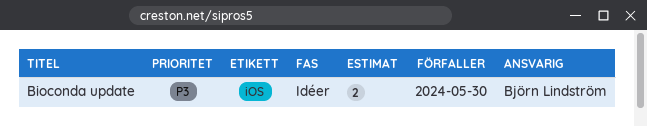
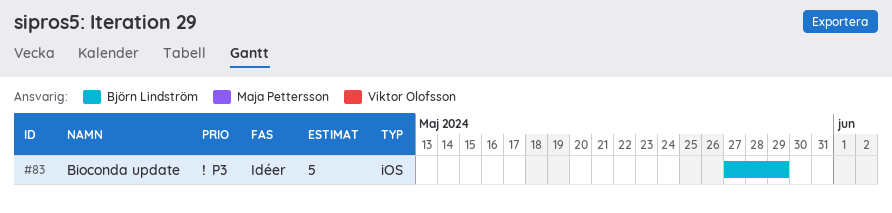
Bioconda update, estimate: 2 -> 5
Bioconda update, due: May 30 -> May 29

